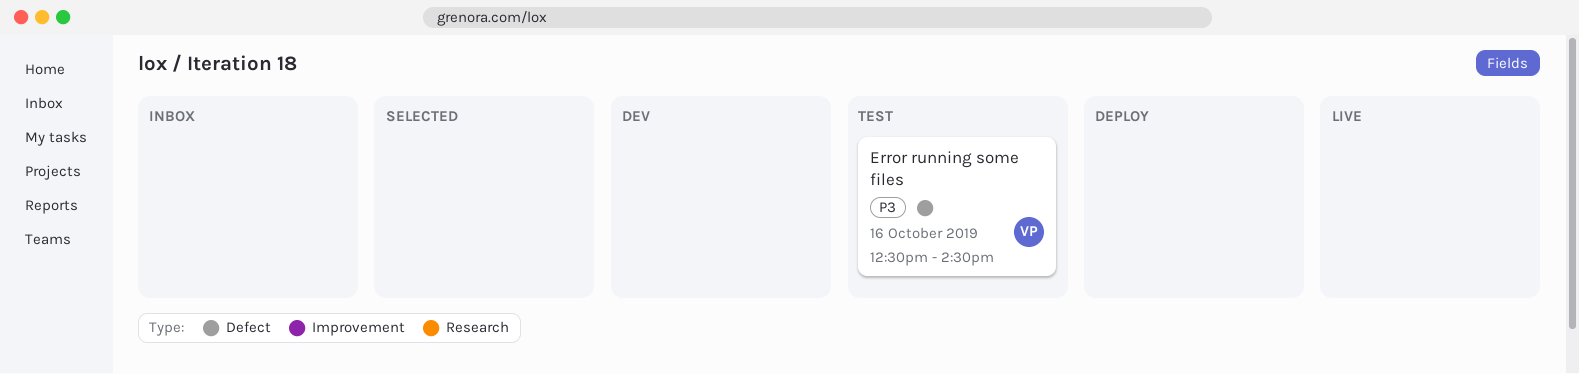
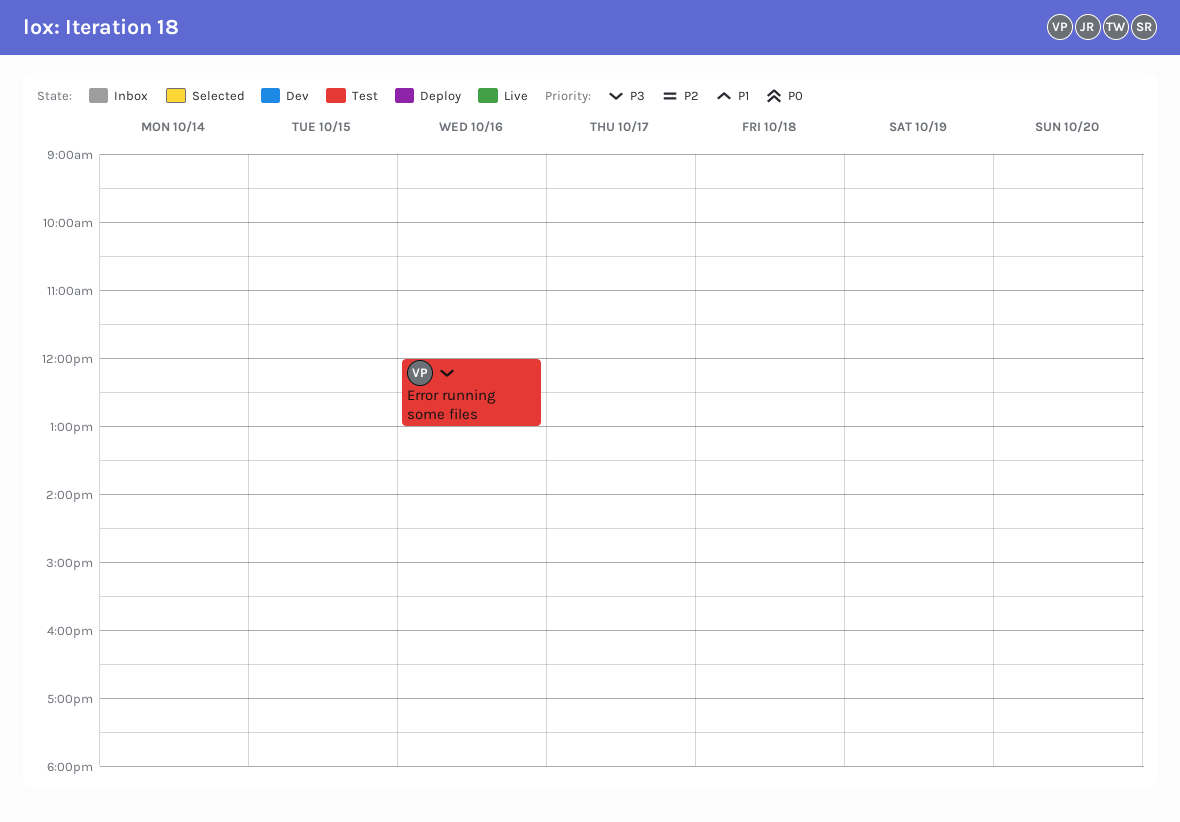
Error running some files, begins: 12:30 -> 12:00
Error running some files, ends: 14:30 -> 13:00

